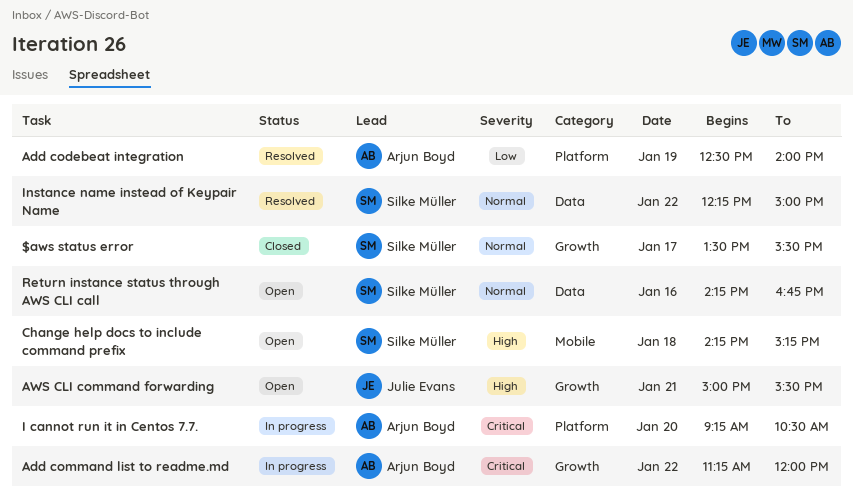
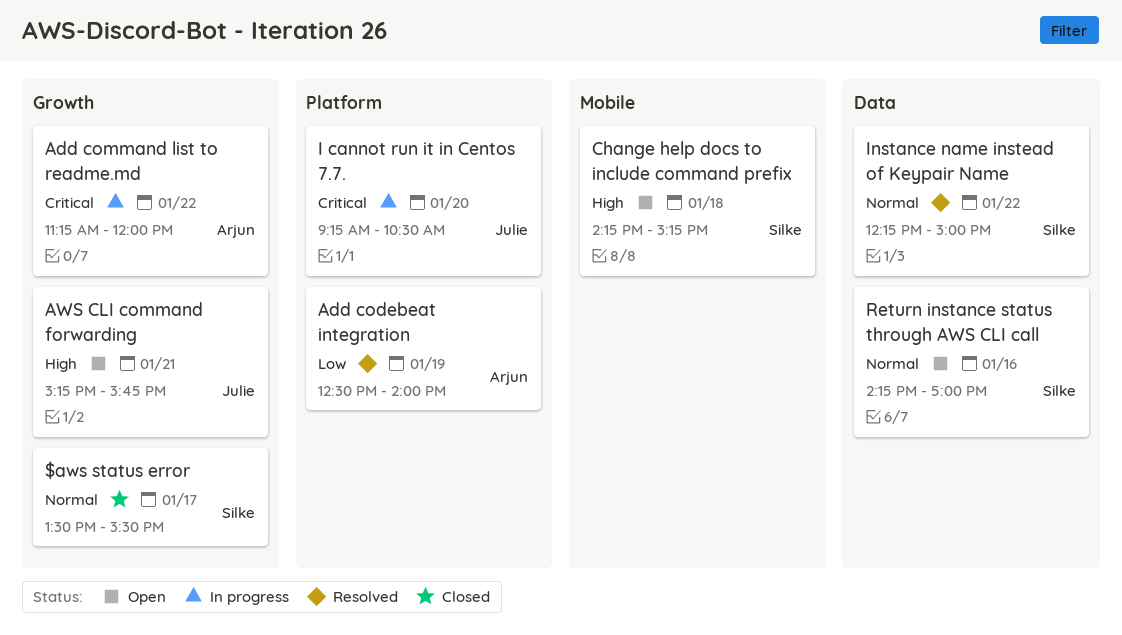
AWS CLI command forwarding, begins: 15:00 -> 15:15
AWS CLI command forwarding, ends: 15:30 -> 15:45
I cannot run it in Centos 7.7., owner: Arjun Boyd -> Julie Evans
Return instance status through AWS CLI call, ends: 16:45 -> 17:00

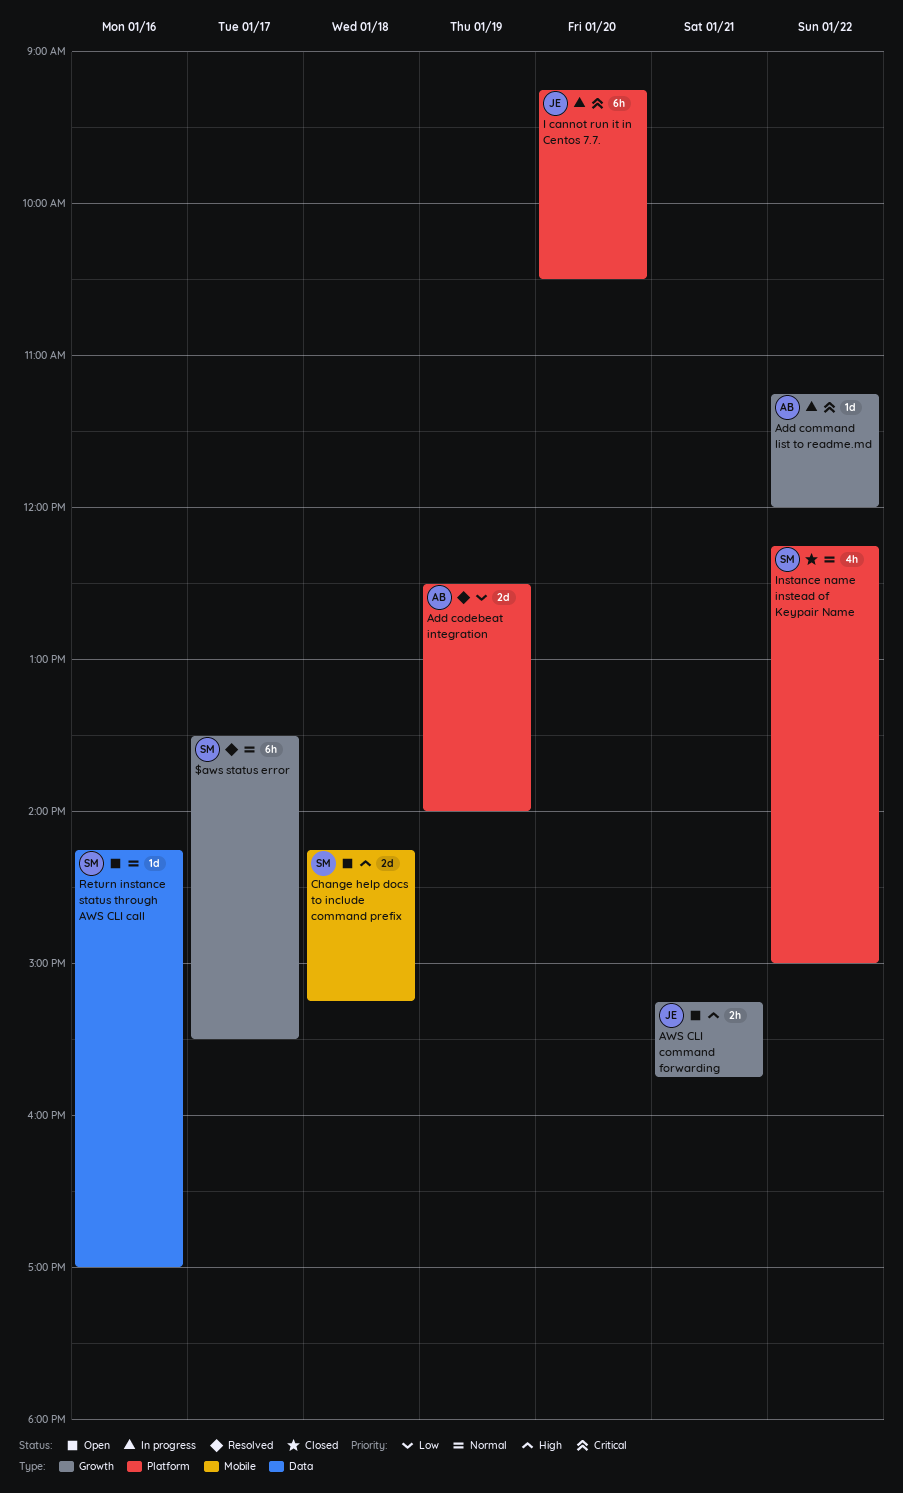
$aws status error, status: Closed -> Resolved
Instance name instead of Keypair Name, status: Resolved -> Closed
Instance name instead of Keypair Name, label: Data -> Platform

